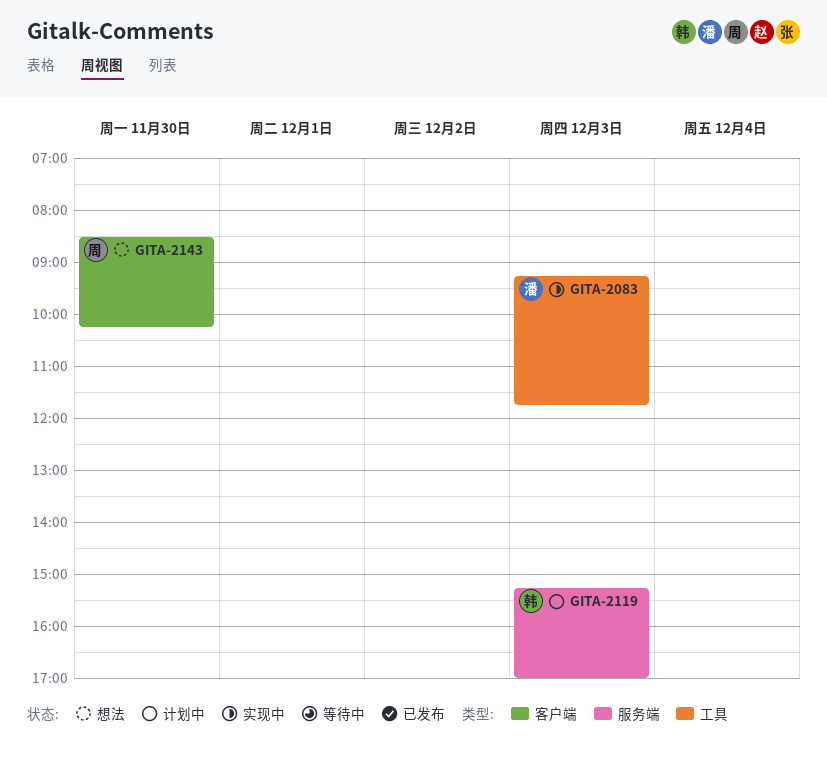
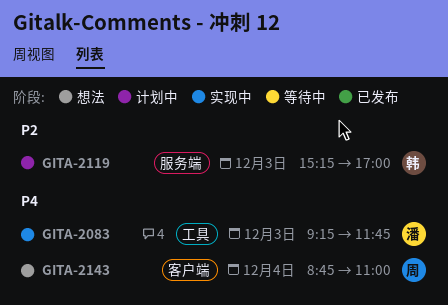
GITA-2143, day: Nov 30 -> Dec 4
GITA-2143, begins: 08:30 -> 08:45
GITA-2143, ends: 10:15 -> 11:00

